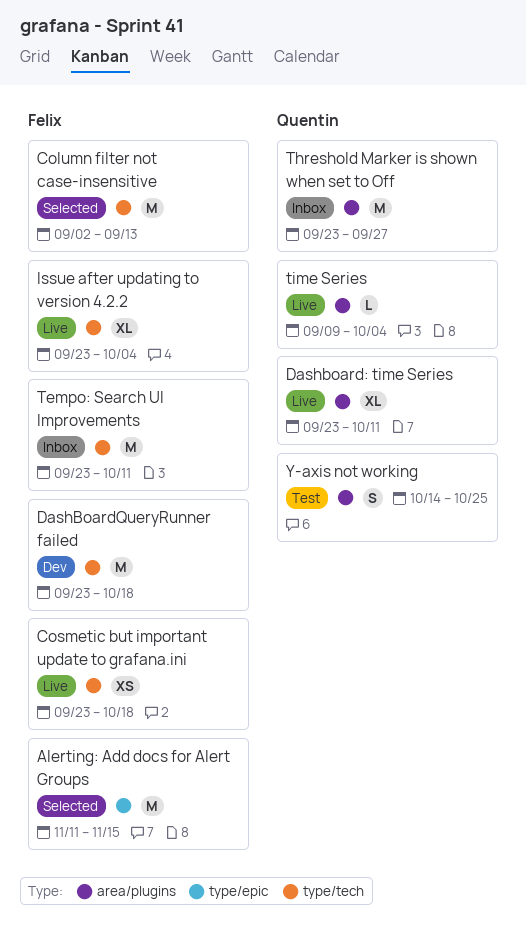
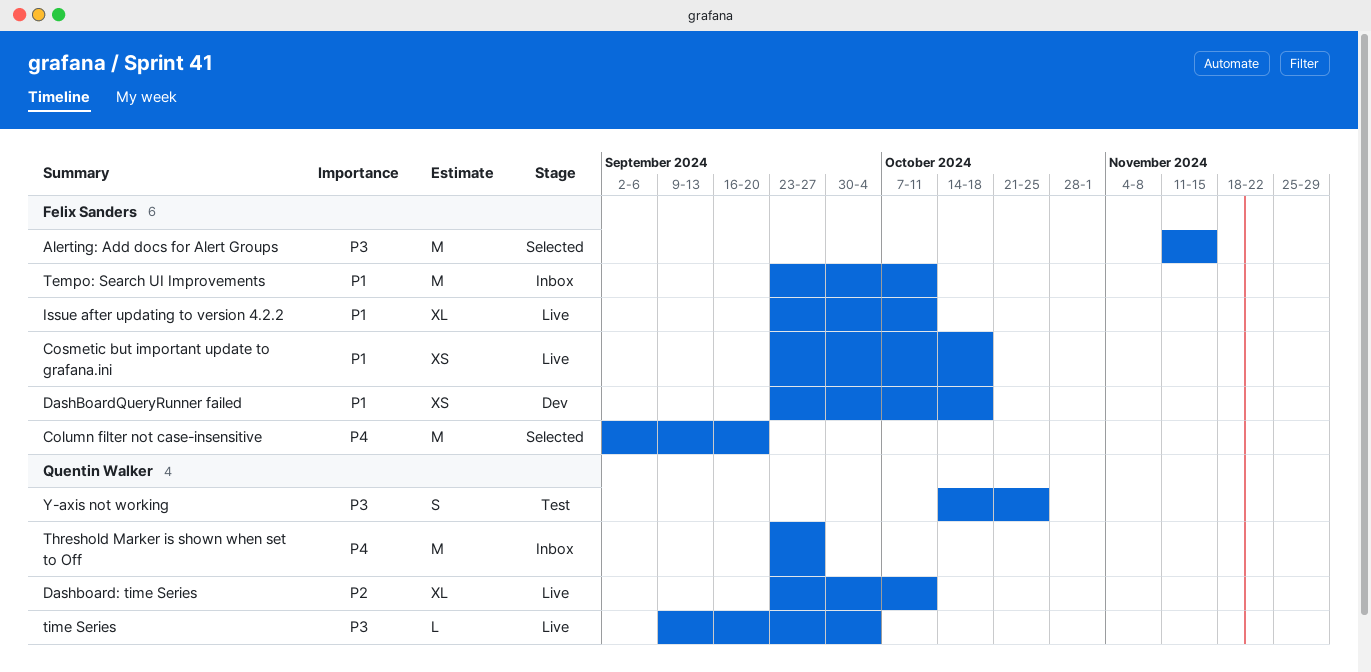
Column filter not case-insensitive, due: Sep 13 -> Sep 20
DashBoardQueryRunner failed, estimate: M -> XS
Issue after updating to version 4.2.2, due: Oct 4 -> Oct 11

